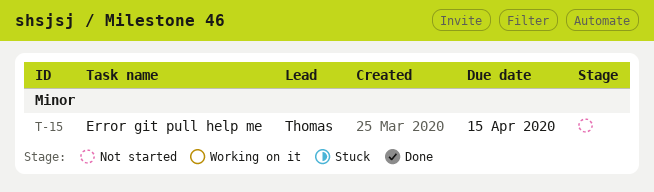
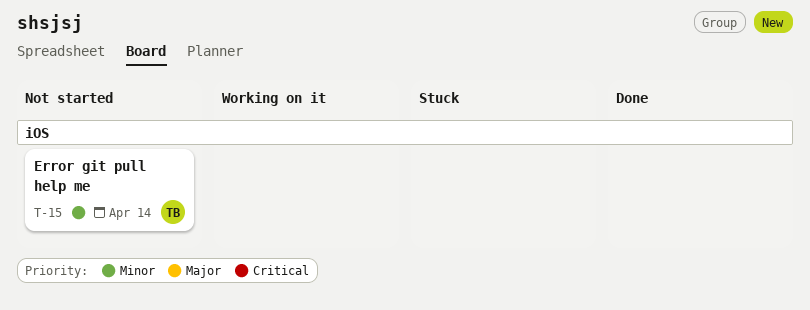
T-15, due: Apr 15 -> Apr 14

